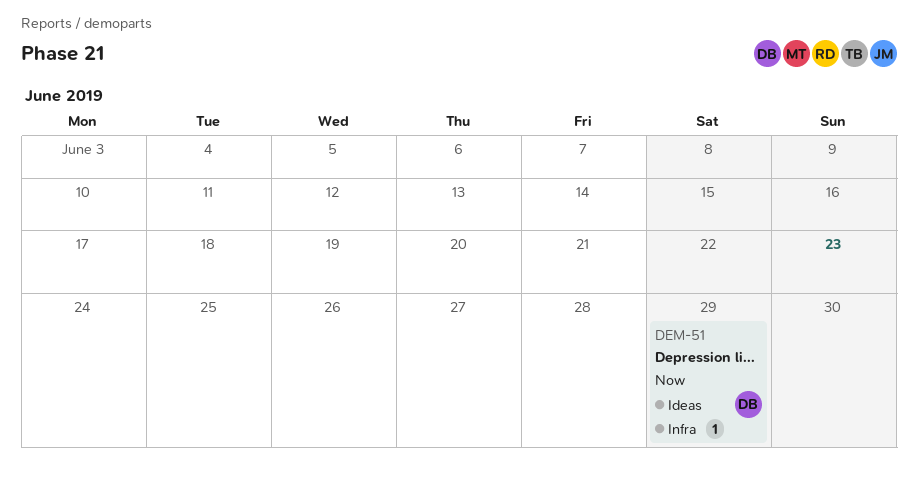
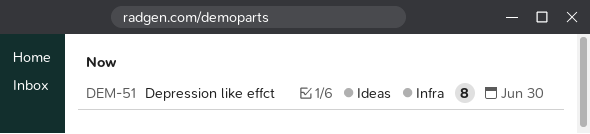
DEM-51, estimate: 1 -> 8
DEM-51, due: Jun 29 -> Jun 30

